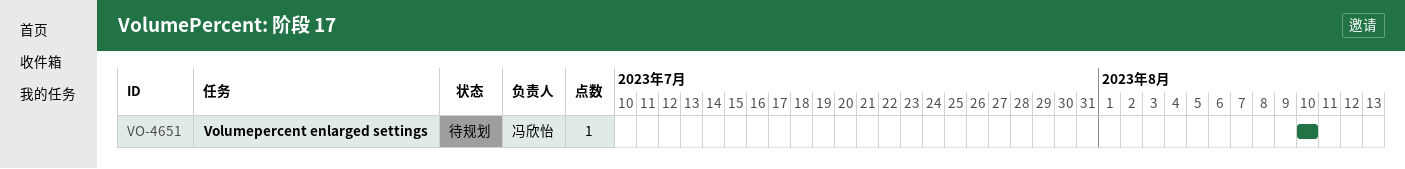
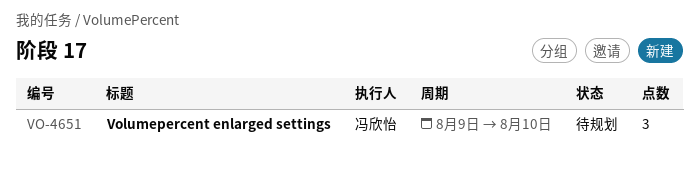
VO-4651, estimate: 1 -> 3
VO-4651, start: Aug 10 -> Aug 9

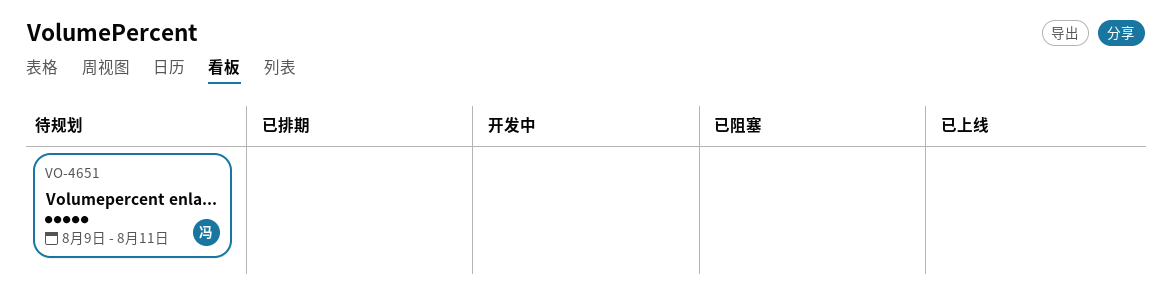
VO-4651, estimate: 3 -> 5
VO-4651, due: Aug 10 -> Aug 11

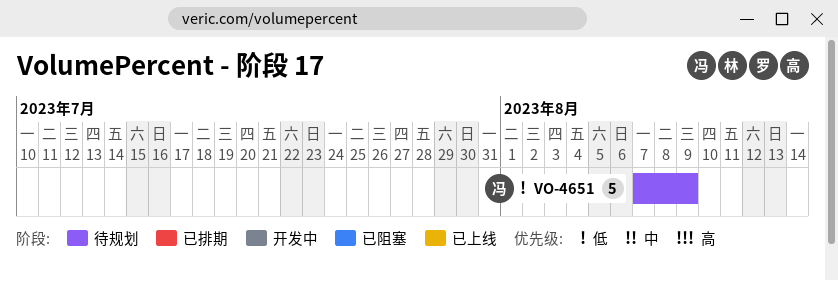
VO-4651, start: Aug 9 -> Aug 7
VO-4651, due: Aug 11 -> Aug 9

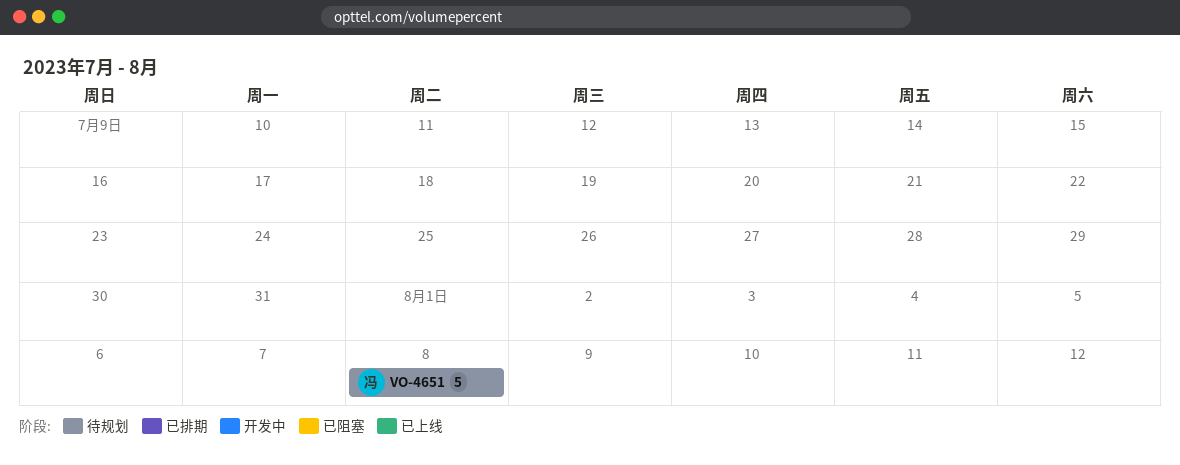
VO-4651, start: Aug 7 -> Aug 8
VO-4651, due: Aug 9 -> Aug 8

